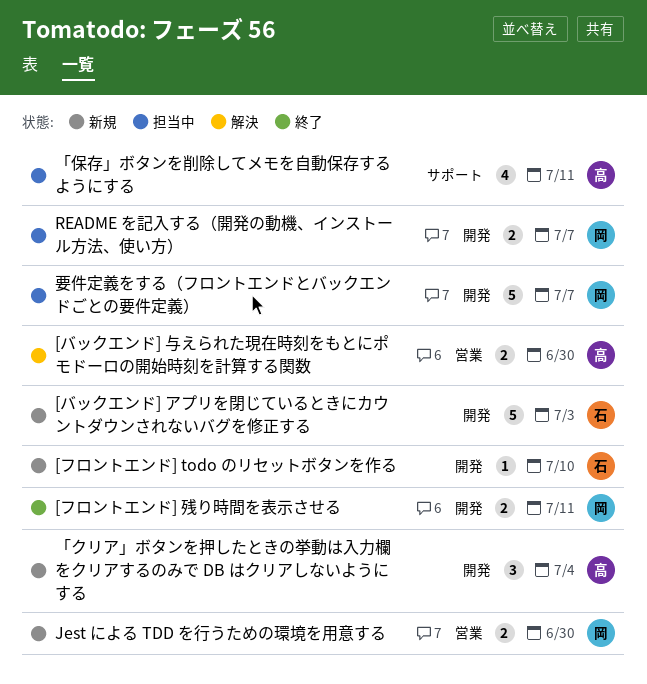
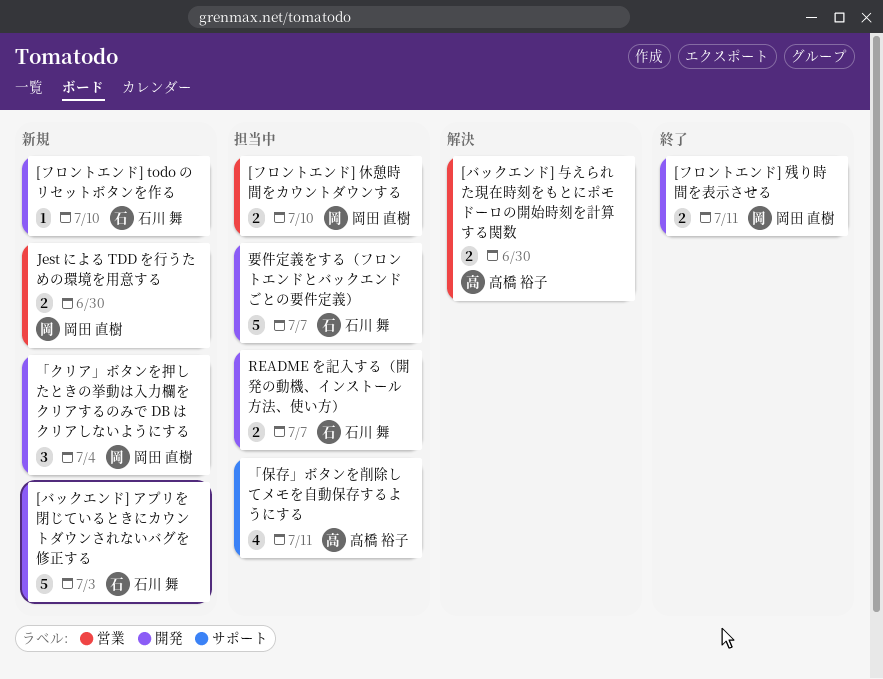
[フロントエンド] 休憩時間をカウントダウンする: none -> present
README を記入する（開発の動機、インストール方法、使い方）, owner: 岡田 直樹 -> 石川 舞
「クリア」ボタンを押したときの挙動は入力欄をクリアするのみで DB はクリアしないようにする, owner: 高橋 裕子 -> 岡田 直樹
要件定義をする（フロントエンドとバックエンドごとの要件定義）, owner: 岡田 直樹 -> 石川 舞

